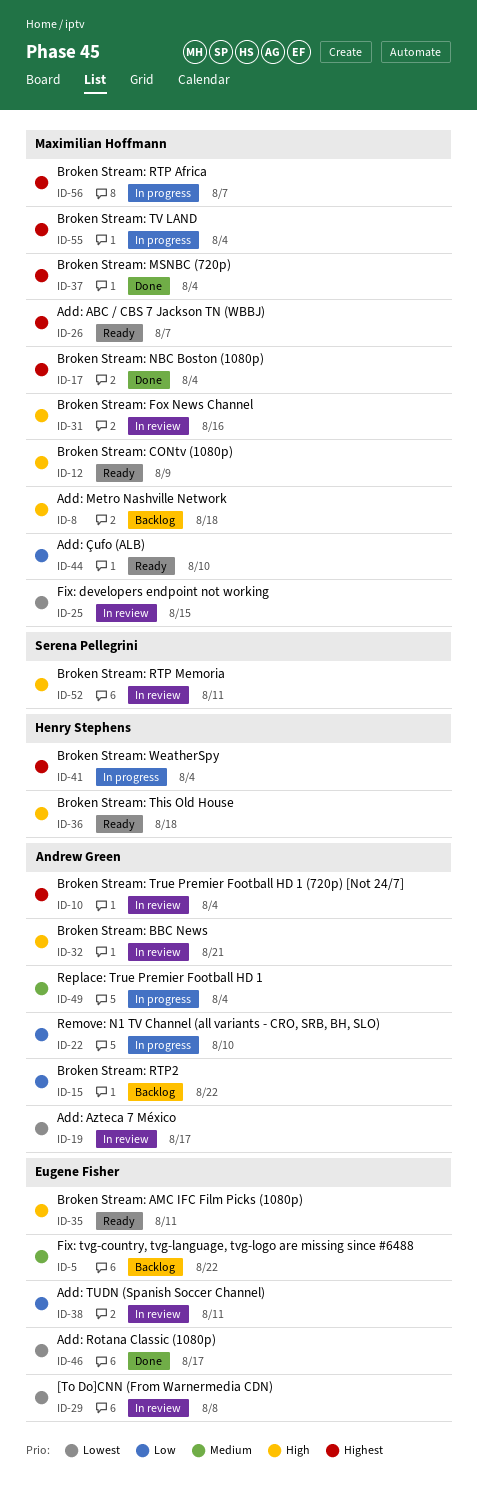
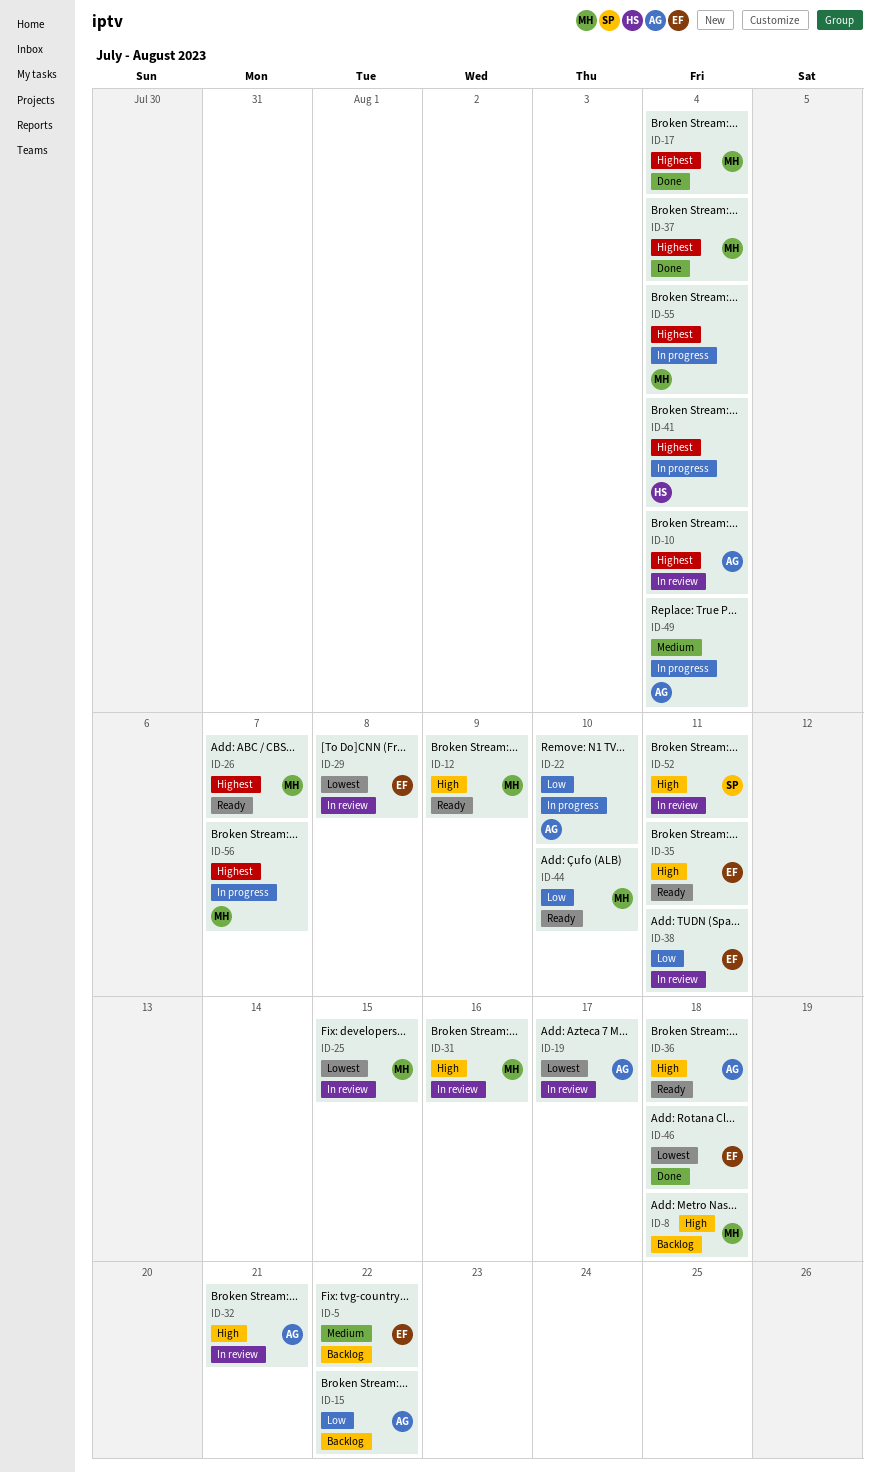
ID-36, owner: Henry Stephens -> Andrew Green
ID-46, due: Aug 17 -> Aug 18

